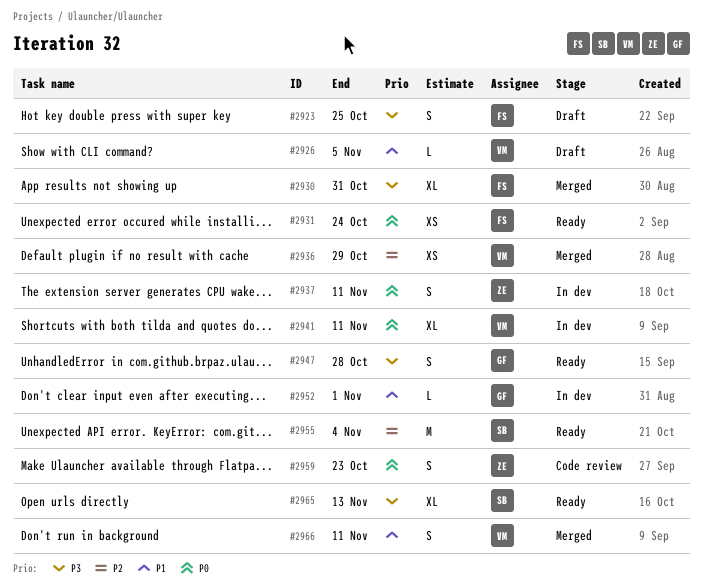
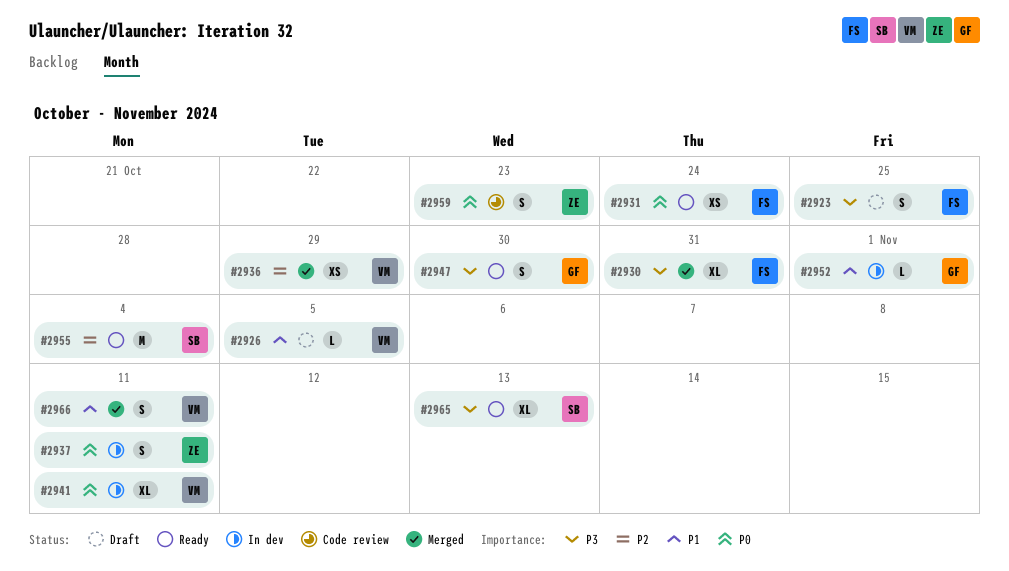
#2947, due: Oct 28 -> Oct 30

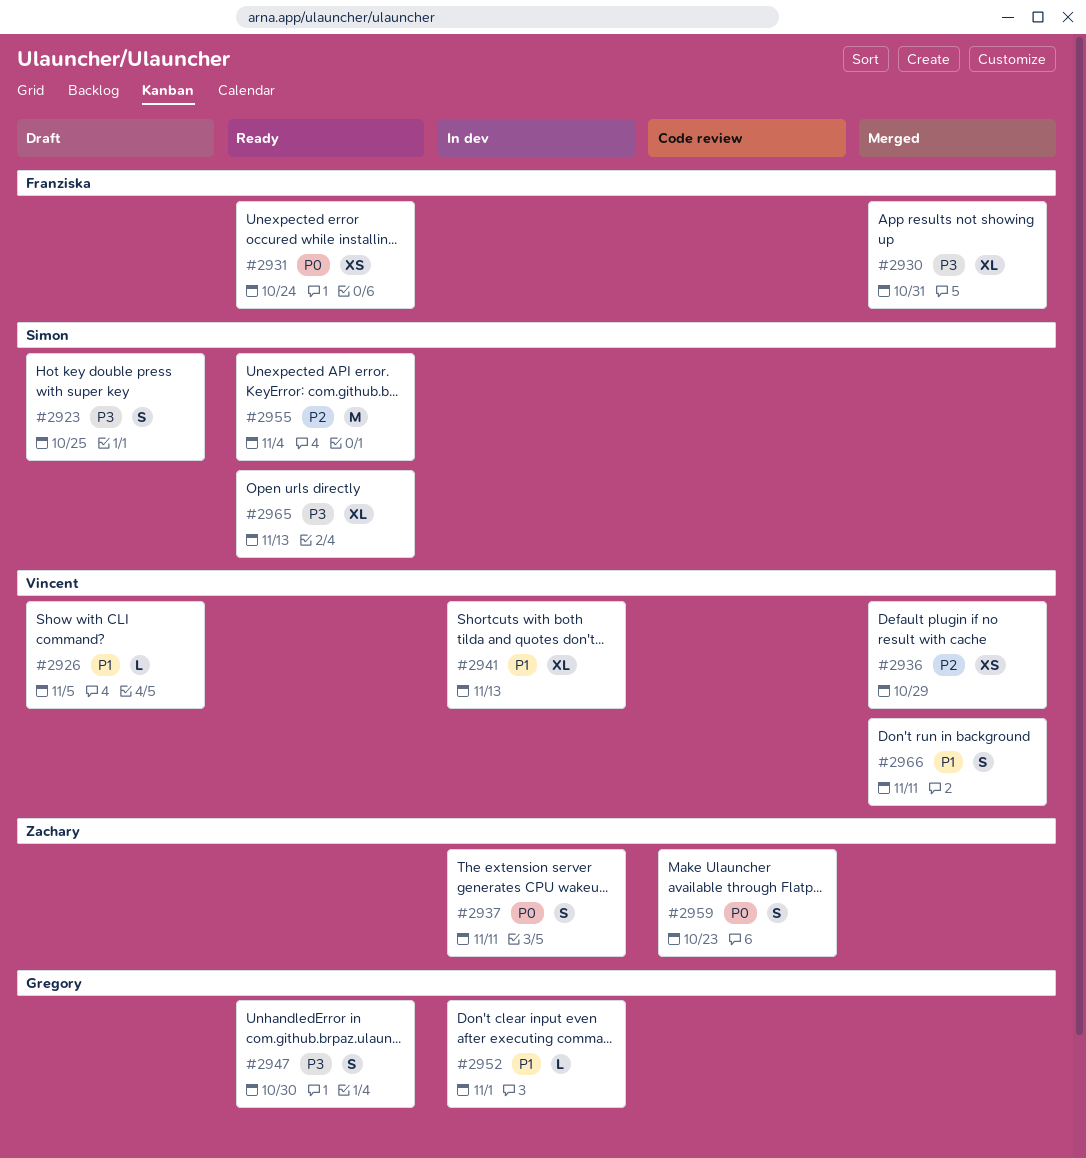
#2923, owner: Franziska -> Simon
#2941, priority: P0 -> P1
#2941, due: Nov 11 -> Nov 13

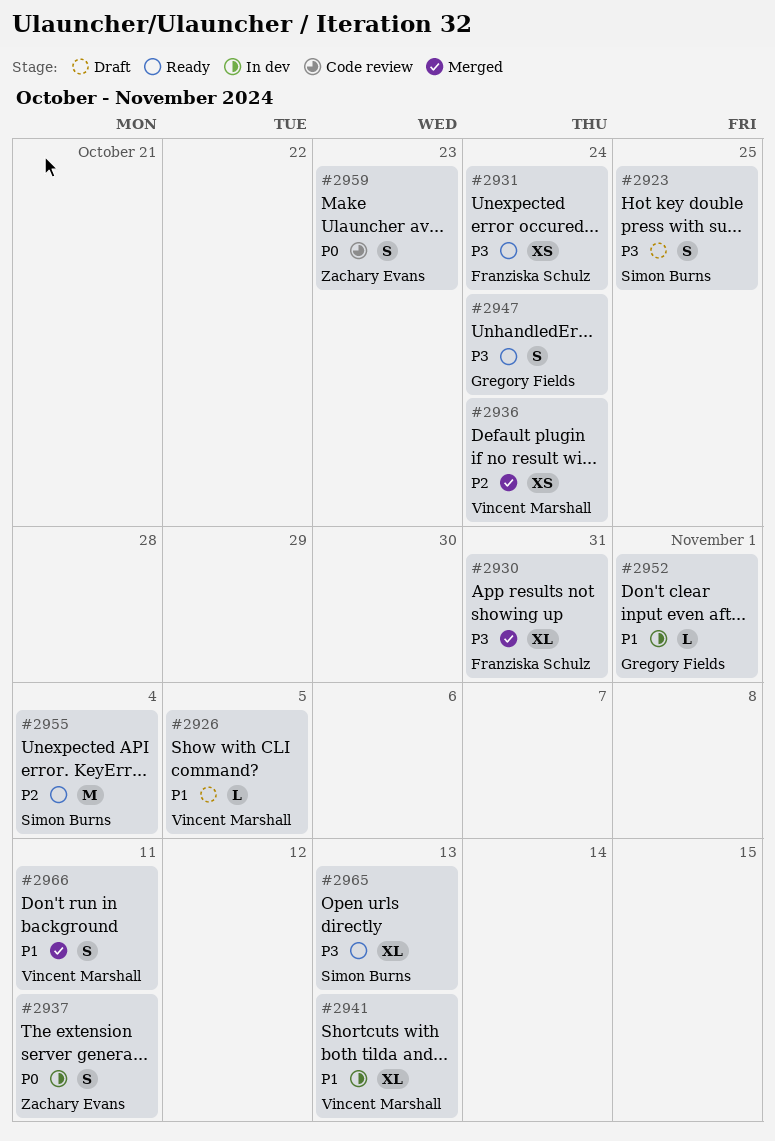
#2931, priority: P0 -> P3
#2936, due: Oct 29 -> Oct 24
#2947, due: Oct 30 -> Oct 24

